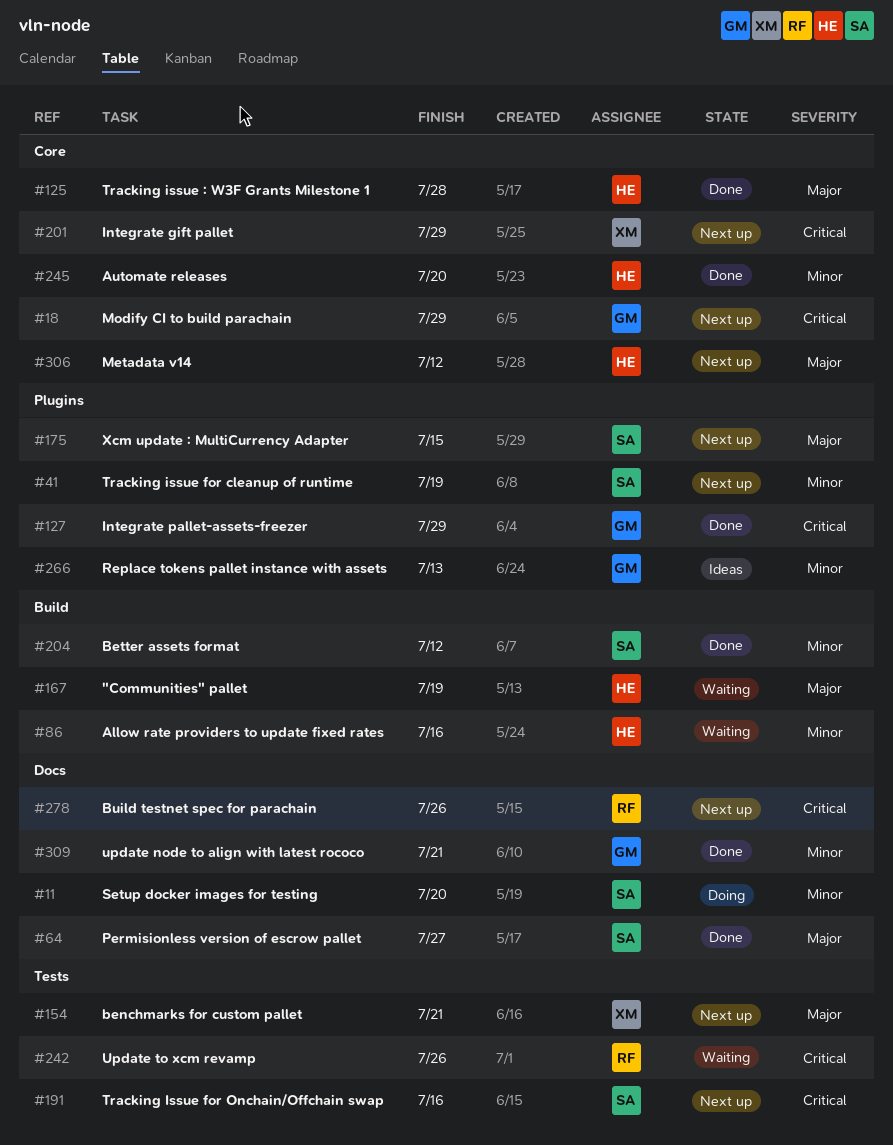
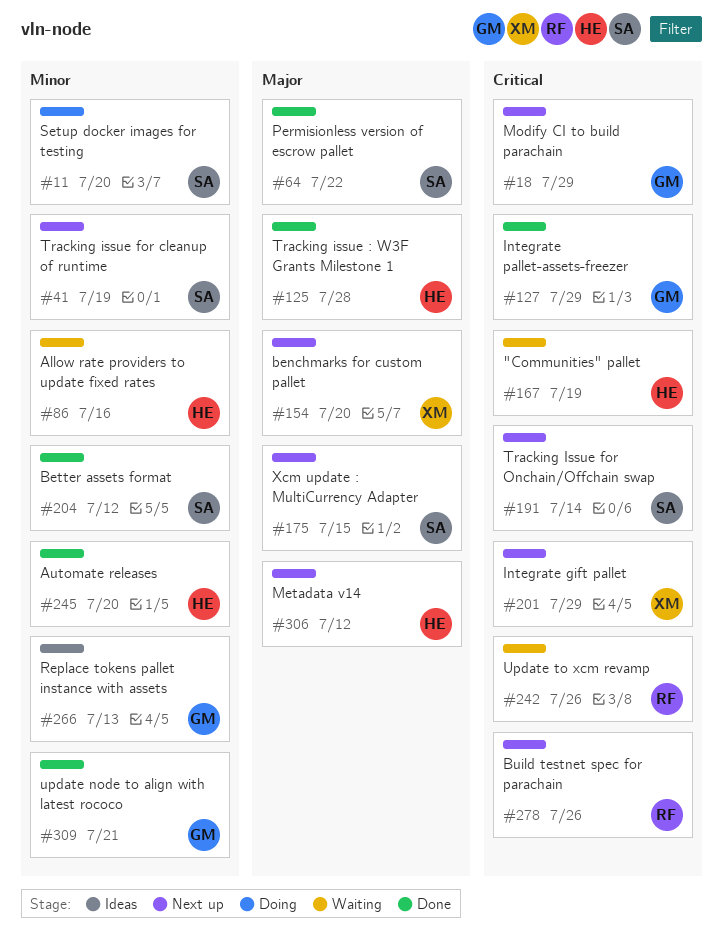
#64, due: Jul 27 -> Jul 22
#154, due: Jul 21 -> Jul 20
#167, priority: Major -> Critical
#191, due: Jul 16 -> Jul 14

